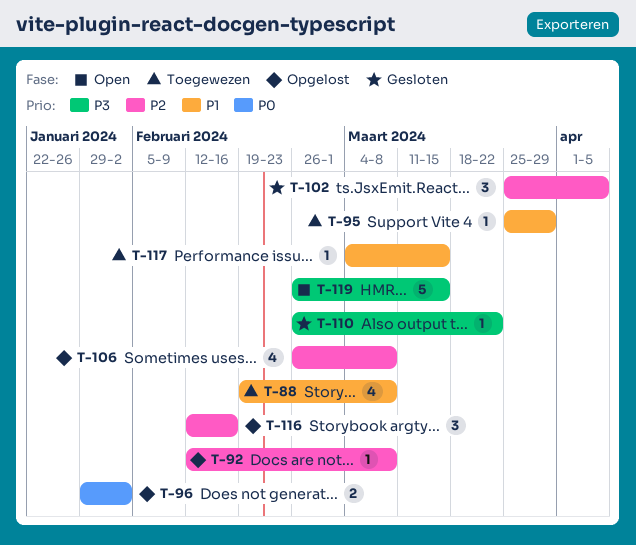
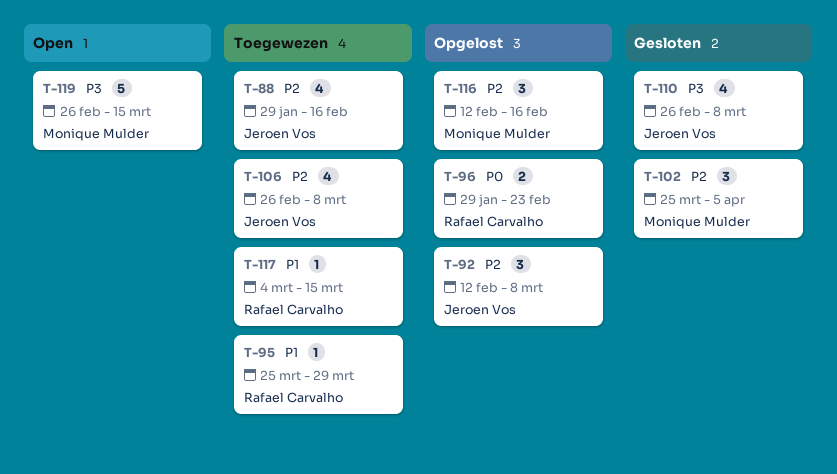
T-88, priority: P1 -> P2
T-88, start: Feb 19 -> Jan 29
T-88, due: Mar 8 -> Feb 16
T-92, estimate: 1 -> 3
T-96, due: Feb 2 -> Feb 23
T-106, status: Opgelost -> Toegewezen
T-110, estimate: 1 -> 4
T-110, due: Mar 22 -> Mar 8

